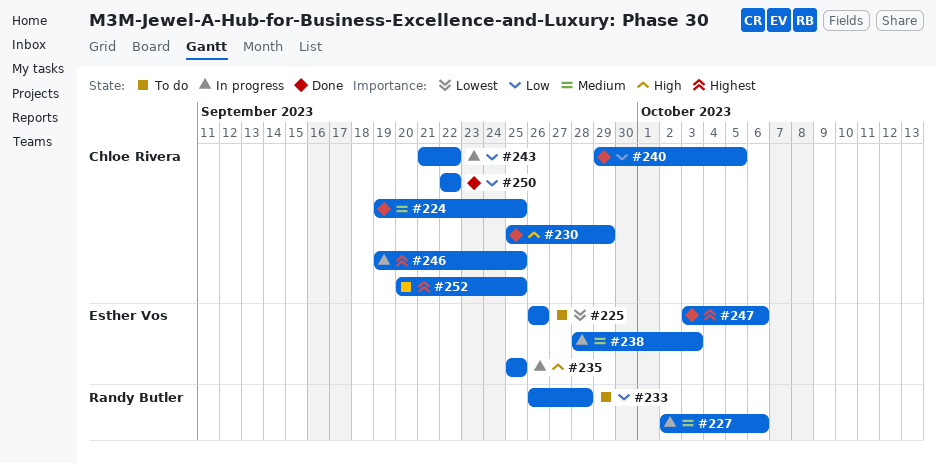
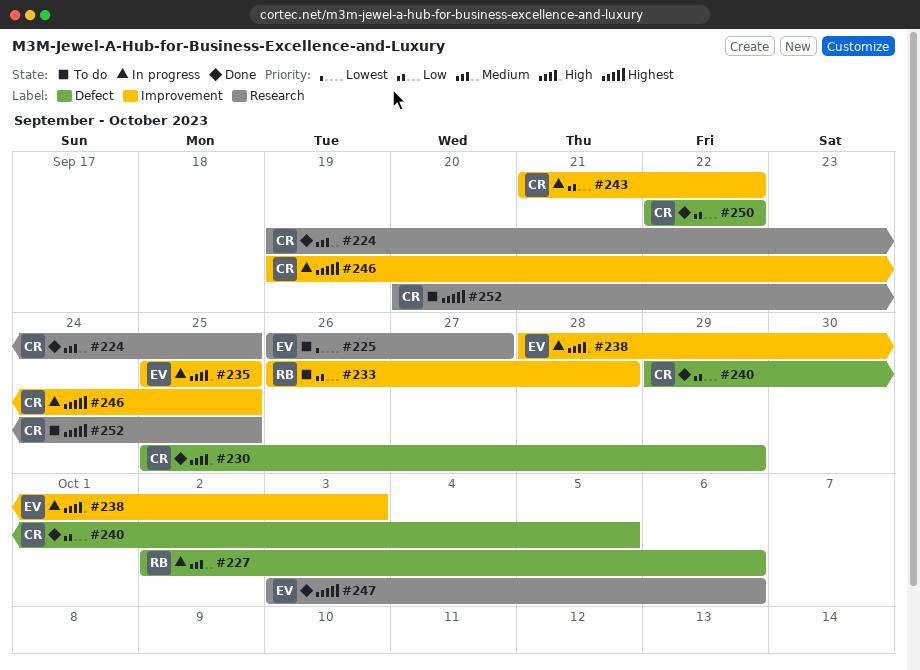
#225, due: Sep 26 -> Sep 27
#238, priority: Medium -> High

